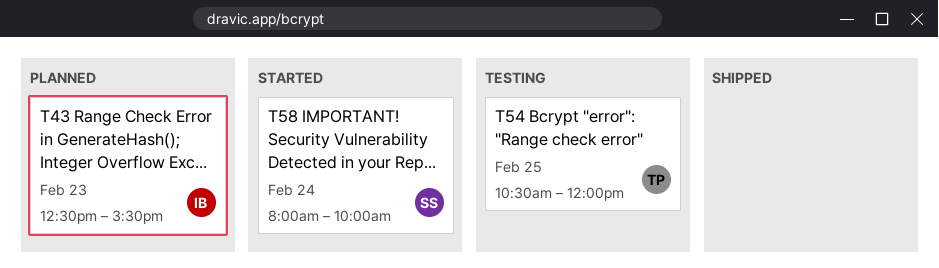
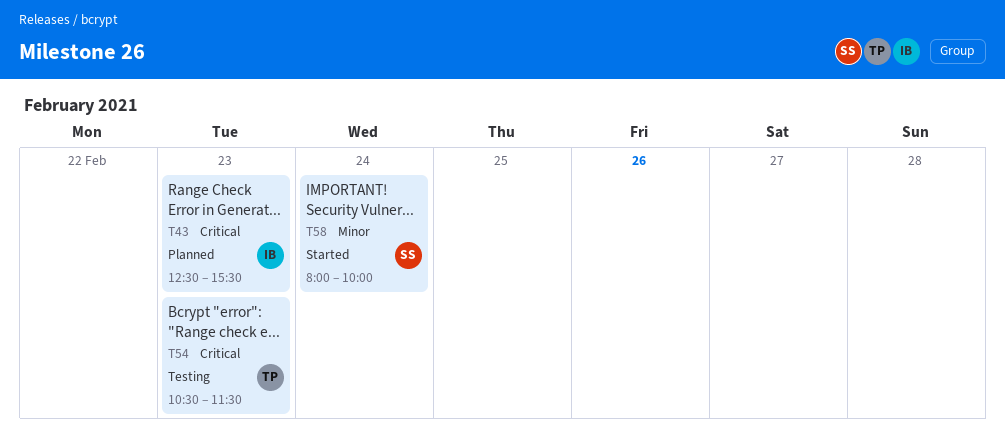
T54, day: Feb 25 -> Feb 23
T54, ends: 12:00 -> 11:30

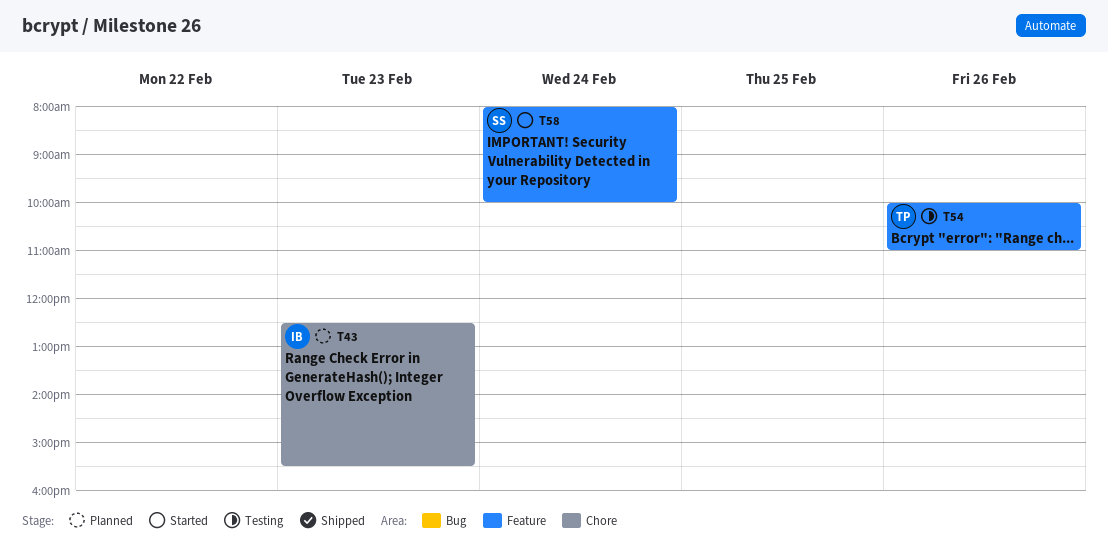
T54, day: Feb 23 -> Feb 26
T54, begins: 10:30 -> 10:00
T54, ends: 11:30 -> 11:00

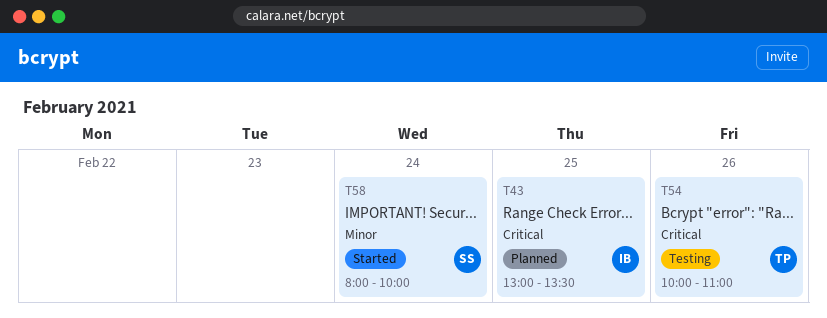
T43, day: Feb 23 -> Feb 25
T43, begins: 12:30 -> 13:00
T43, ends: 15:30 -> 13:30

